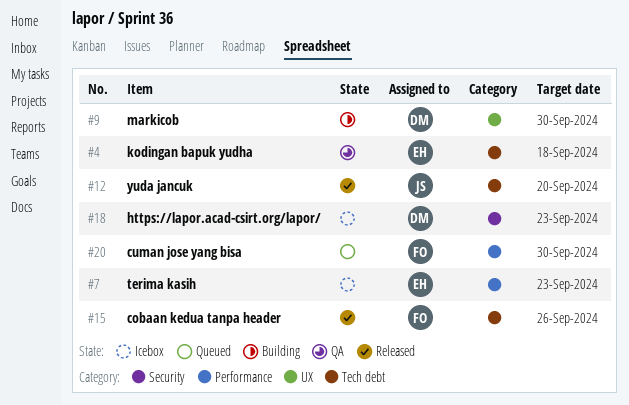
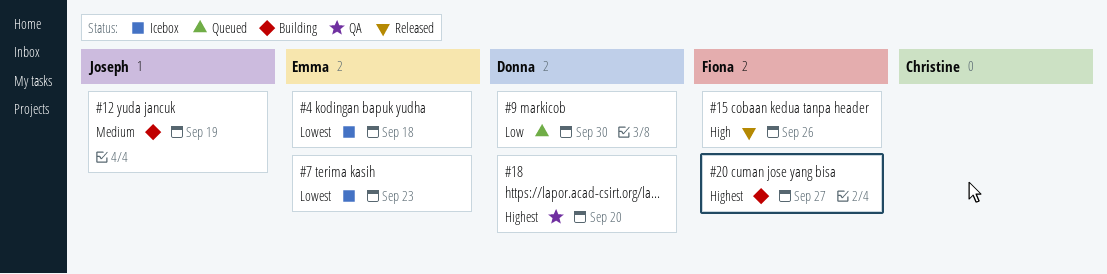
#4, status: QA -> Icebox
#9, status: Building -> Queued
#12, status: Released -> Building
#12, due: Sep 20 -> Sep 19
#18, status: Icebox -> QA
#18, due: Sep 23 -> Sep 20
#20, status: Queued -> Building
#20, due: Sep 30 -> Sep 27

